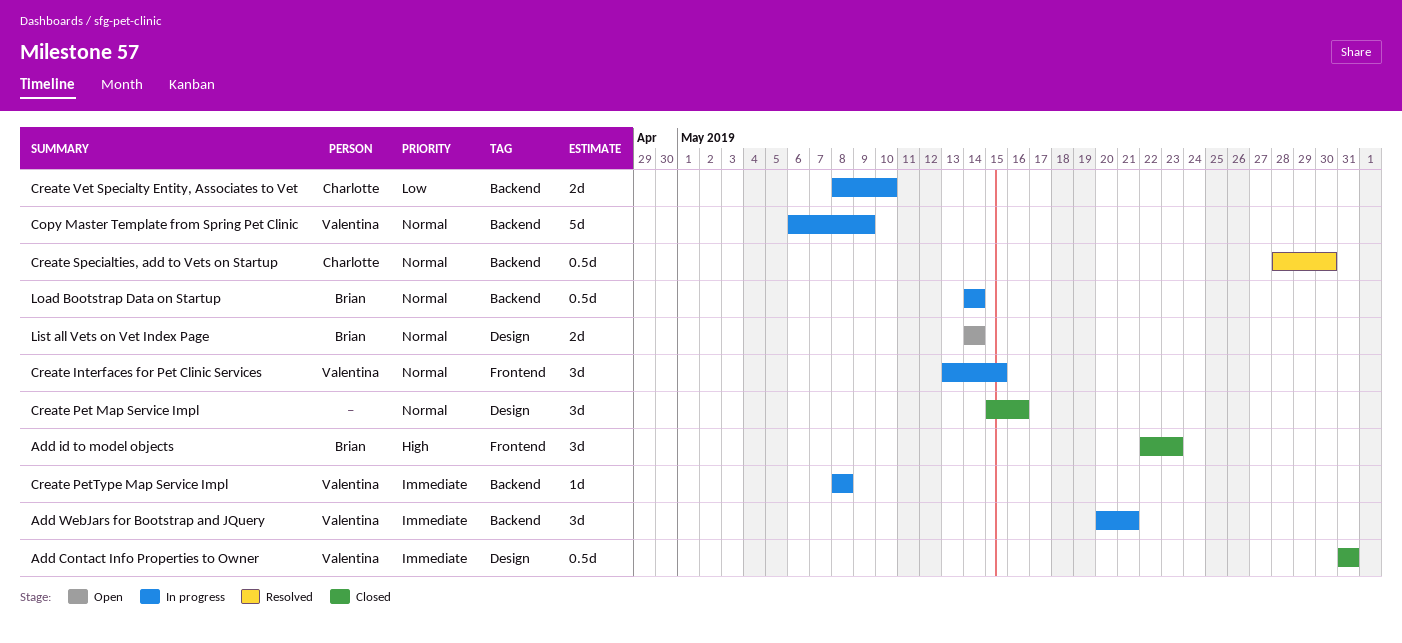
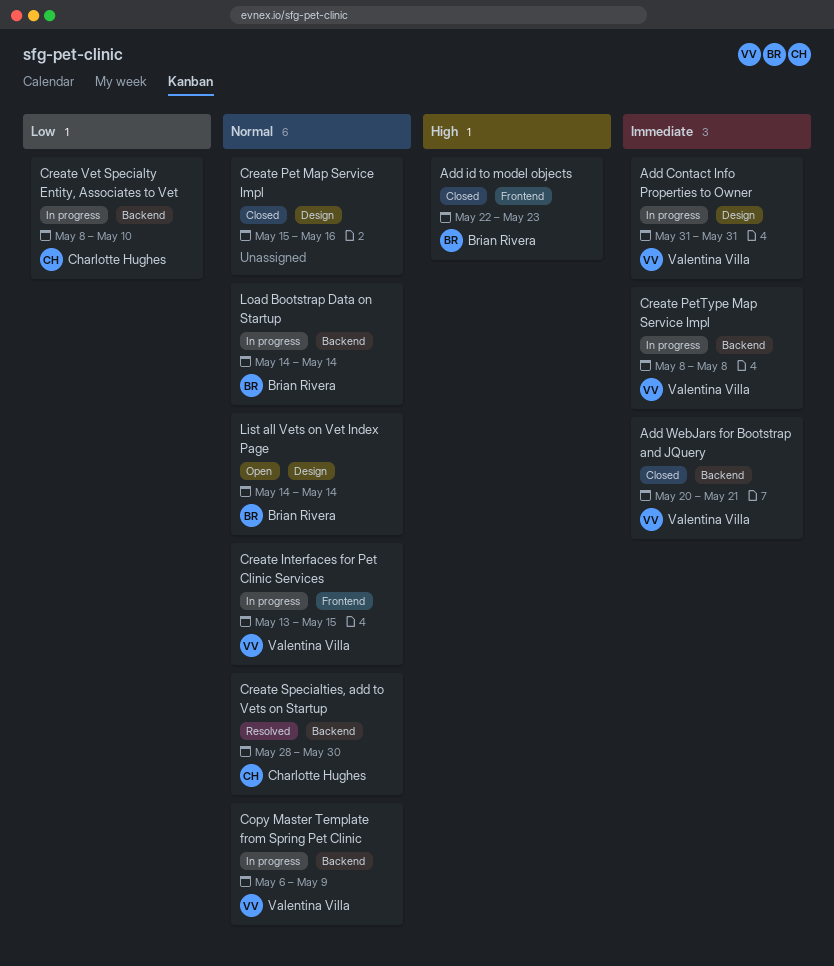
Add Contact Info Properties to Owner, status: Closed -> In progress
Add WebJars for Bootstrap and JQuery, status: In progress -> Closed

